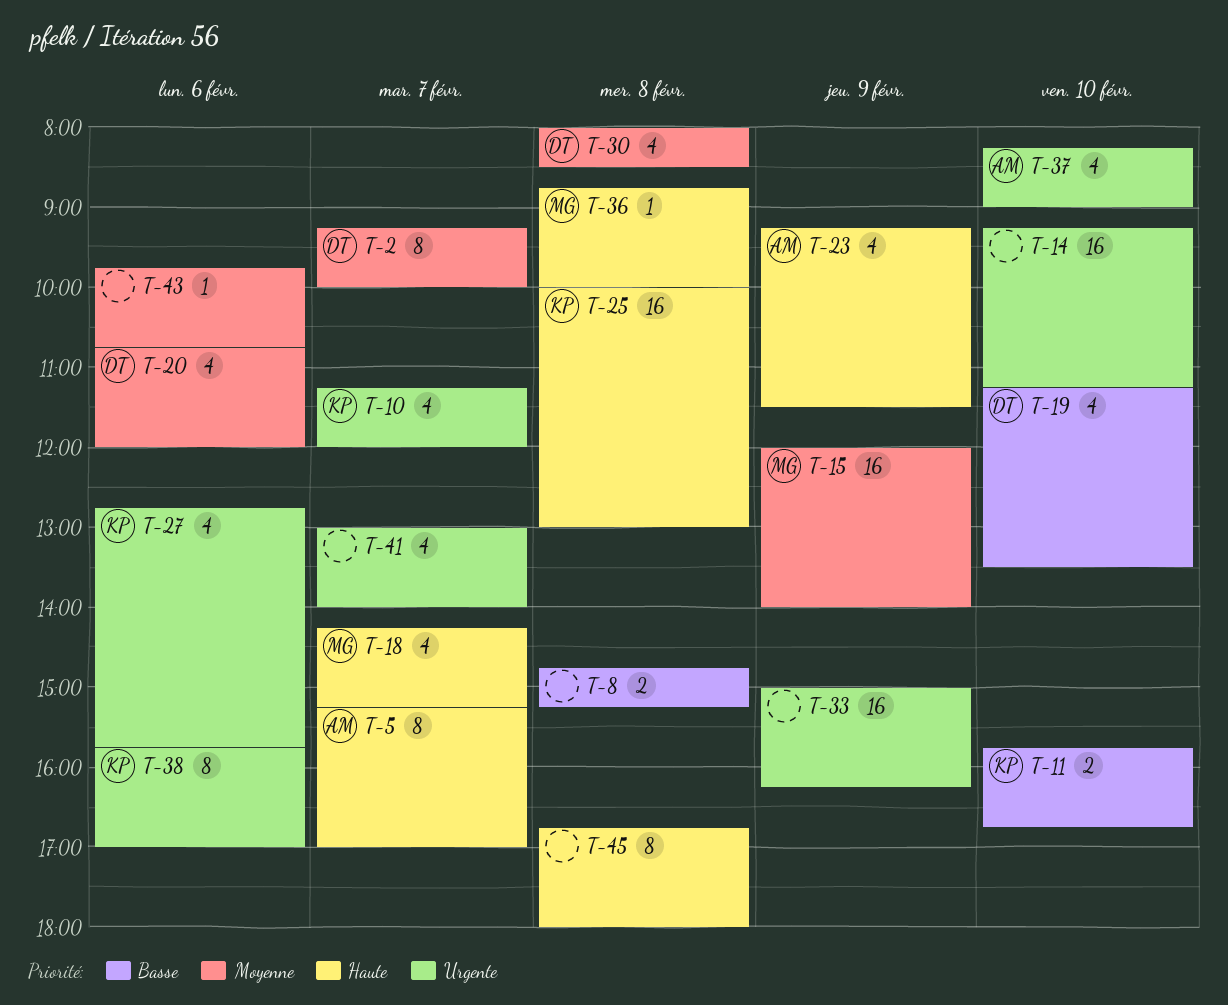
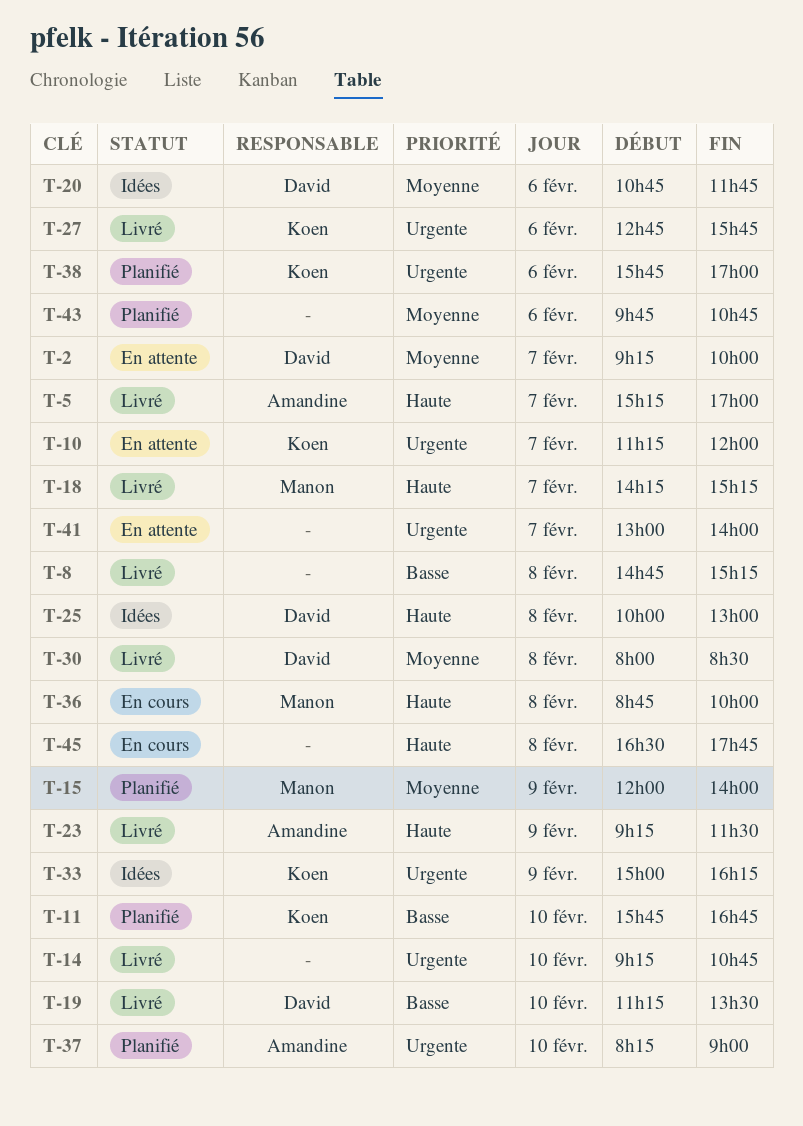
T-14, ends: 11:15 -> 10:45
T-20, ends: 12:00 -> 11:45
T-25, owner: Koen -> David
T-33, owner: none -> Koen
T-45, begins: 16:45 -> 16:30
T-45, ends: 18:00 -> 17:45

